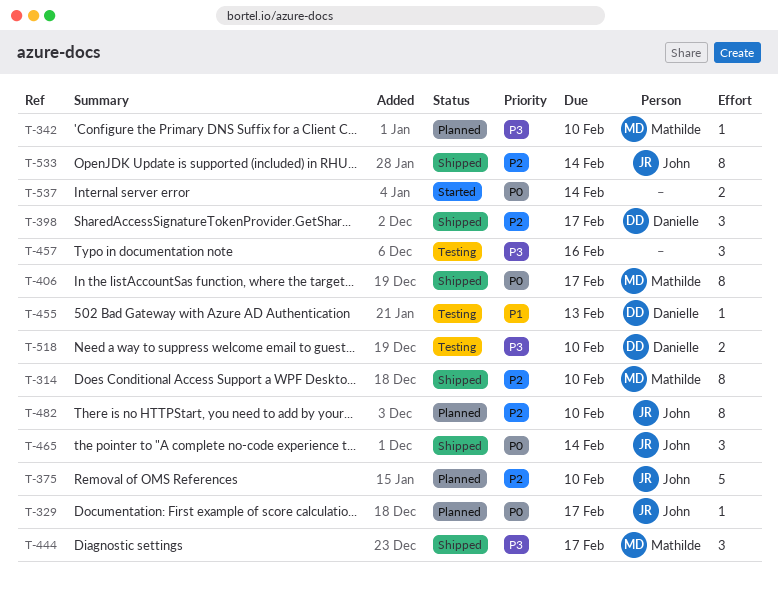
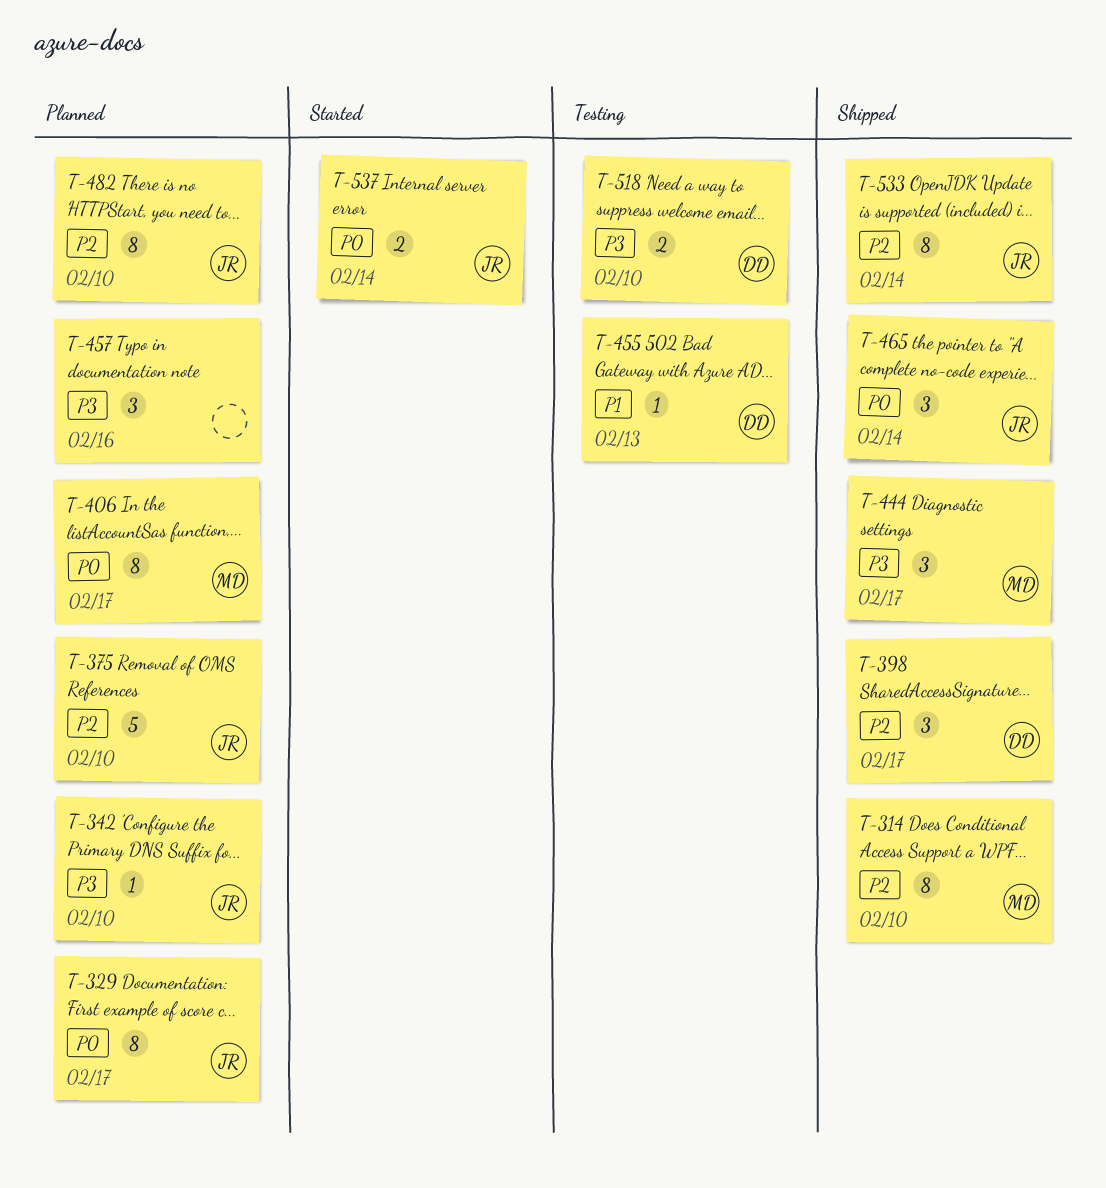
T-329, estimate: 1 -> 8
T-342, owner: Mathilde -> John
T-406, status: Shipped -> Planned
T-457, status: Testing -> Planned
T-537, owner: none -> John

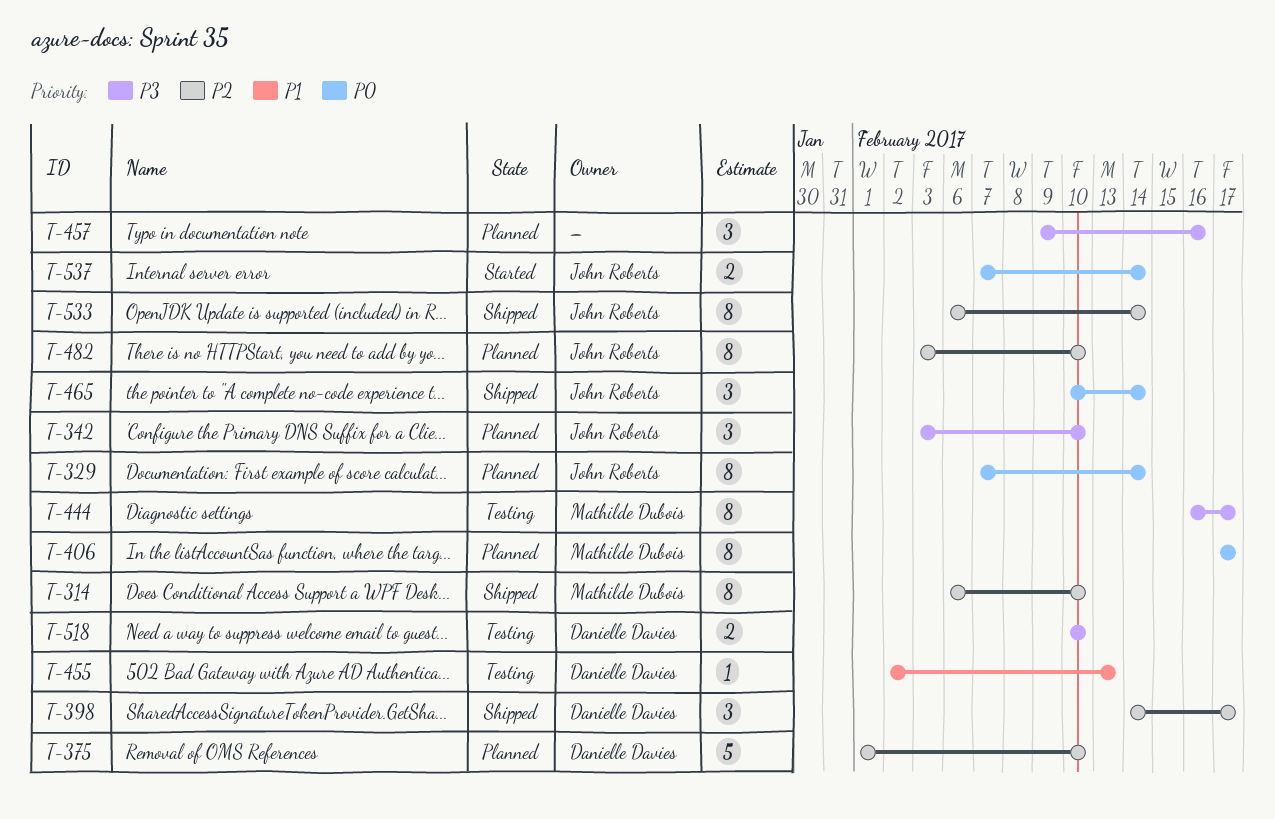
T-329, due: Feb 17 -> Feb 14
T-342, estimate: 1 -> 3
T-375, owner: John Roberts -> Danielle Davies
T-444, status: Shipped -> Testing
T-444, estimate: 3 -> 8

